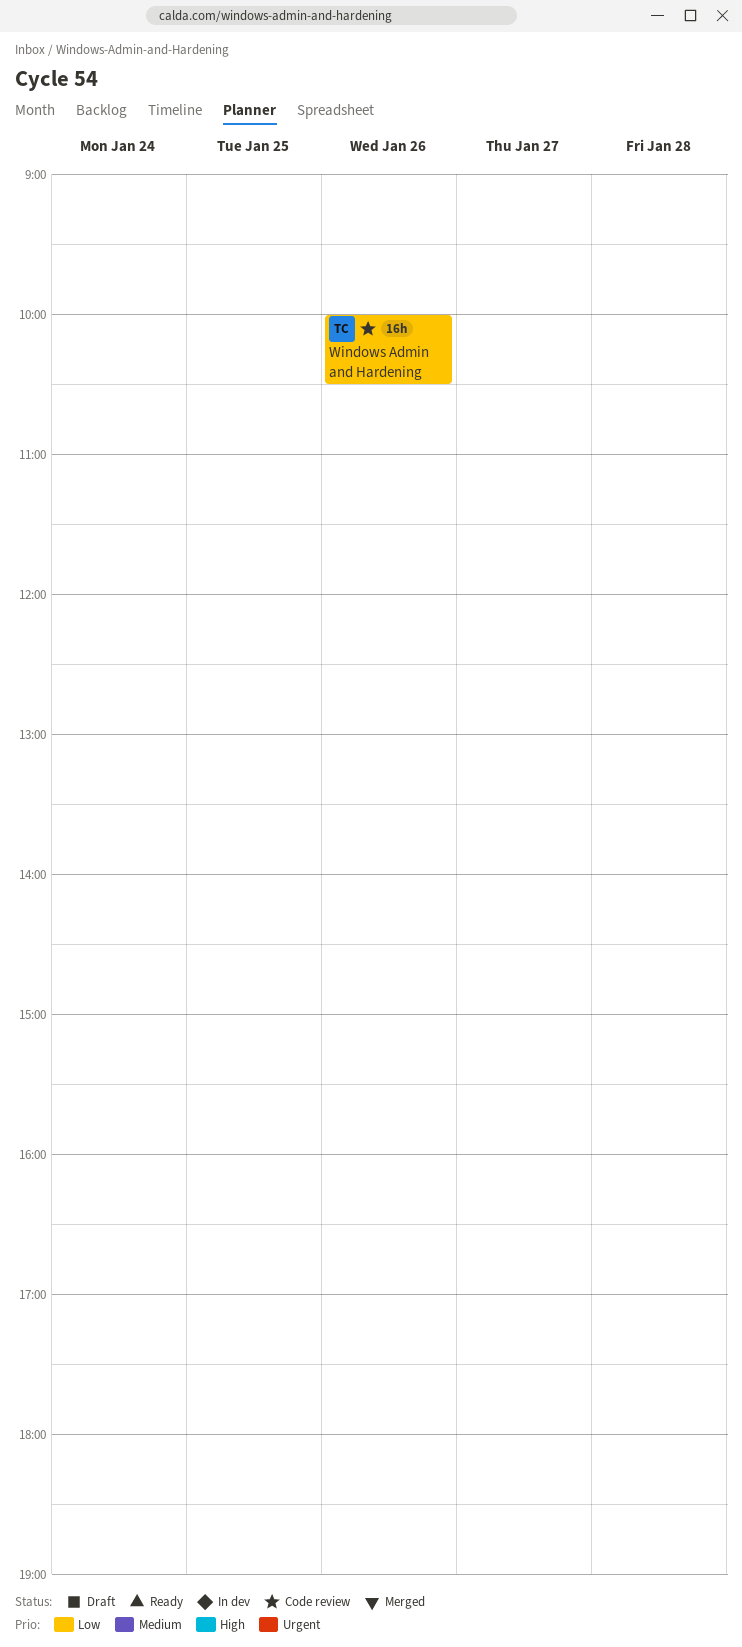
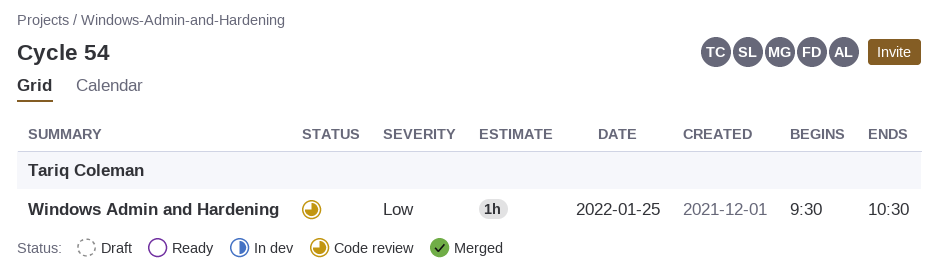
Windows Admin and Hardening, estimate: 16h -> 1h
Windows Admin and Hardening, day: Jan 26 -> Jan 25
Windows Admin and Hardening, begins: 10:00 -> 09:30

